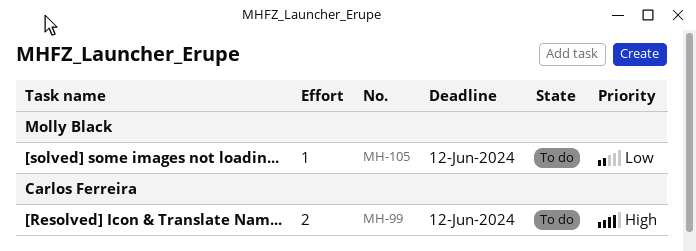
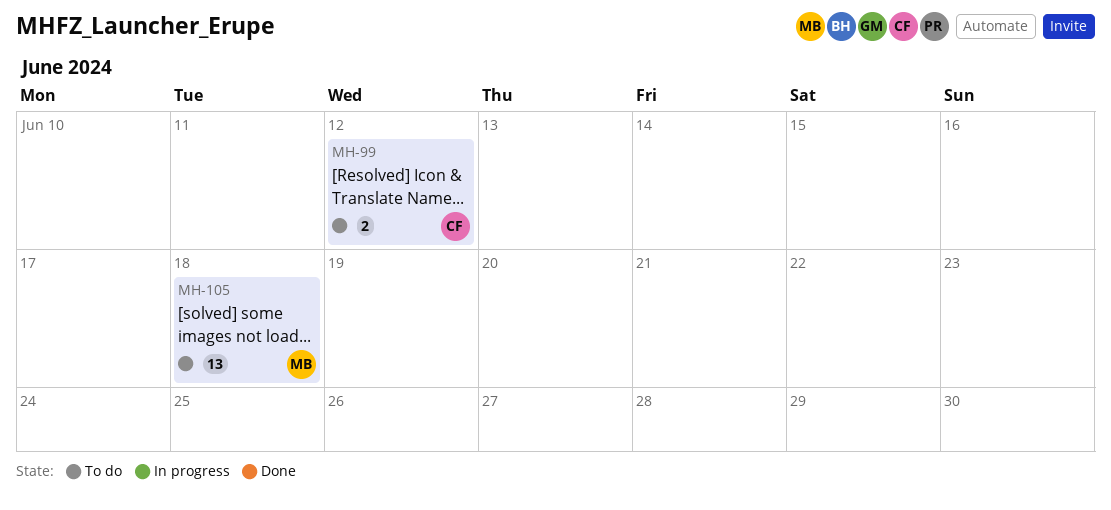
MH-105, estimate: 1 -> 13
MH-105, due: Jun 12 -> Jun 18

